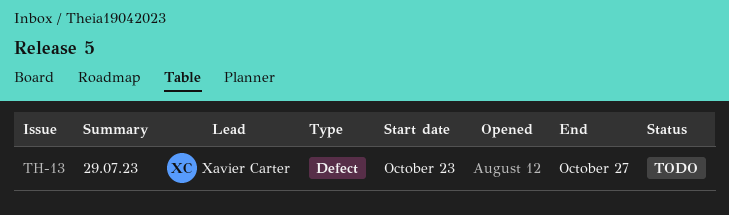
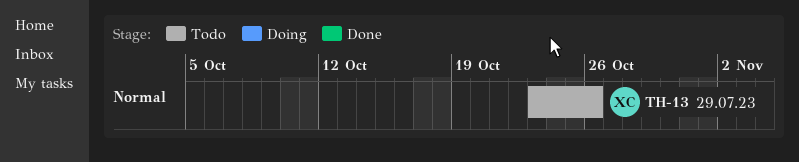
TH-13, due: Oct 27 -> Oct 26

